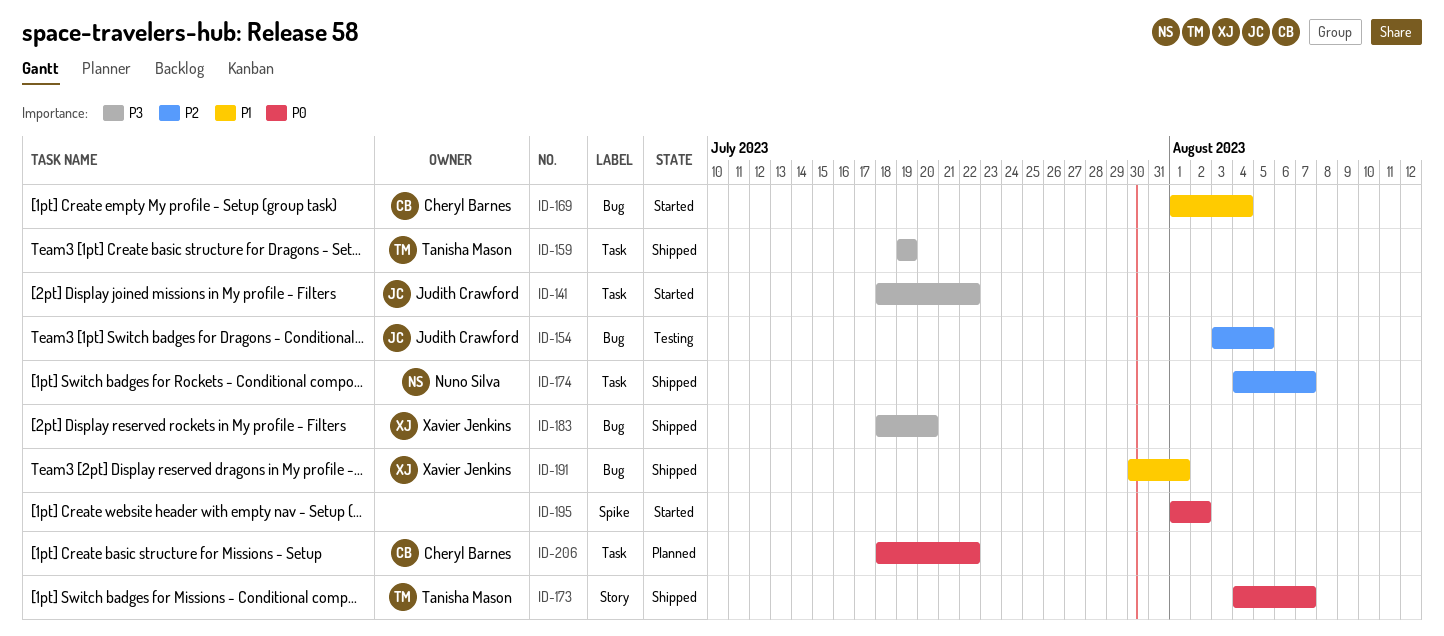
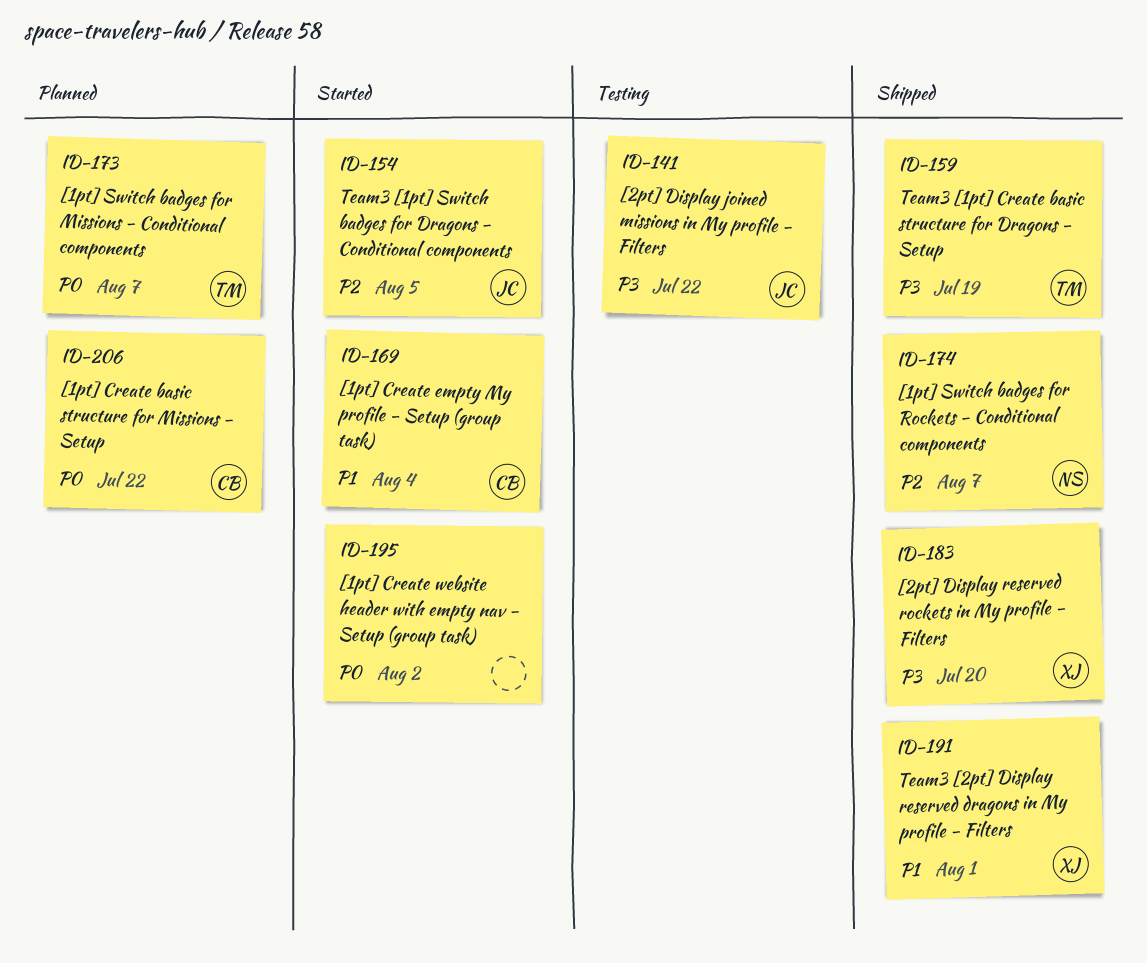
ID-141, status: Started -> Testing
ID-154, status: Testing -> Started
ID-173, status: Shipped -> Planned

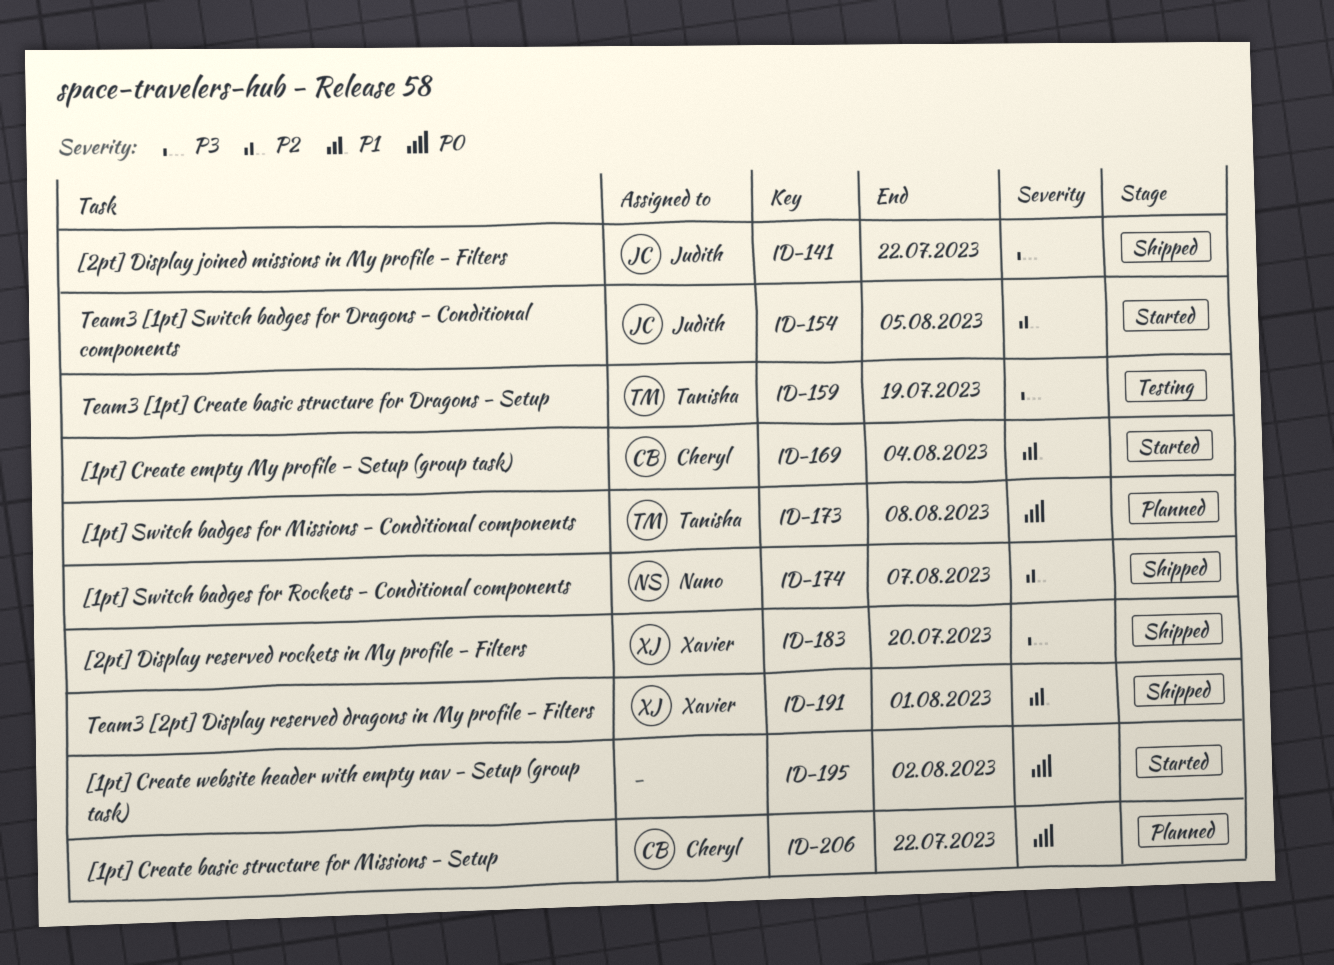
ID-141, status: Testing -> Shipped
ID-159, status: Shipped -> Testing
ID-173, due: Aug 7 -> Aug 8

